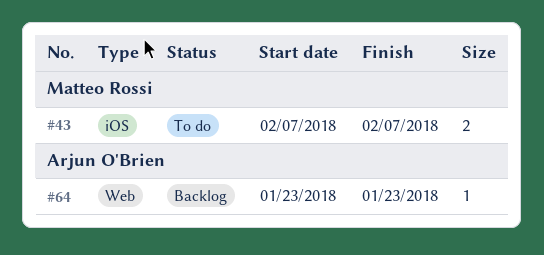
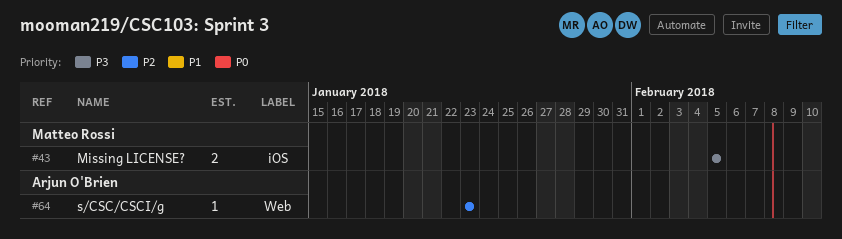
#43, start: Feb 7 -> Feb 5
#43, due: Feb 7 -> Feb 5

